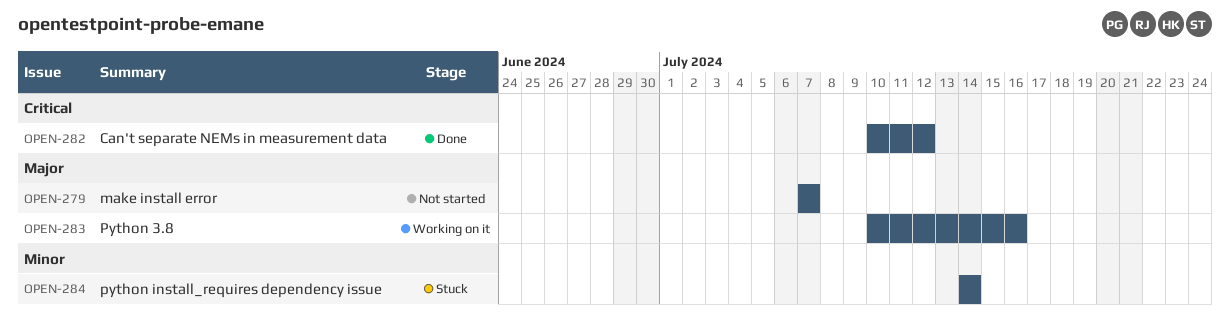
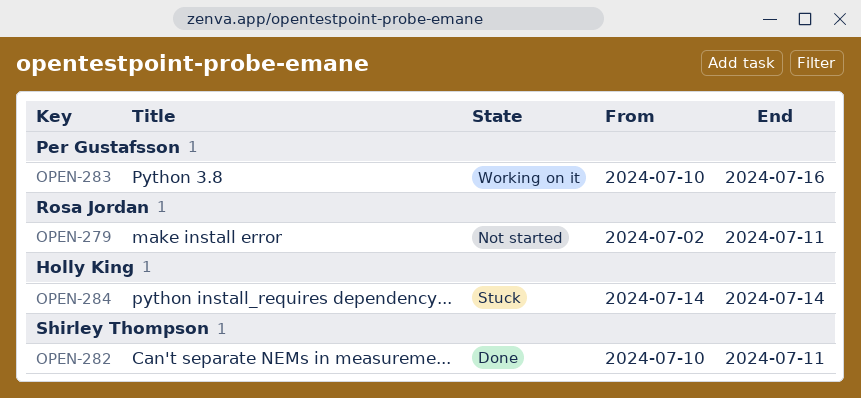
OPEN-279, start: Jul 7 -> Jul 2
OPEN-279, due: Jul 7 -> Jul 11
OPEN-282, due: Jul 12 -> Jul 11

